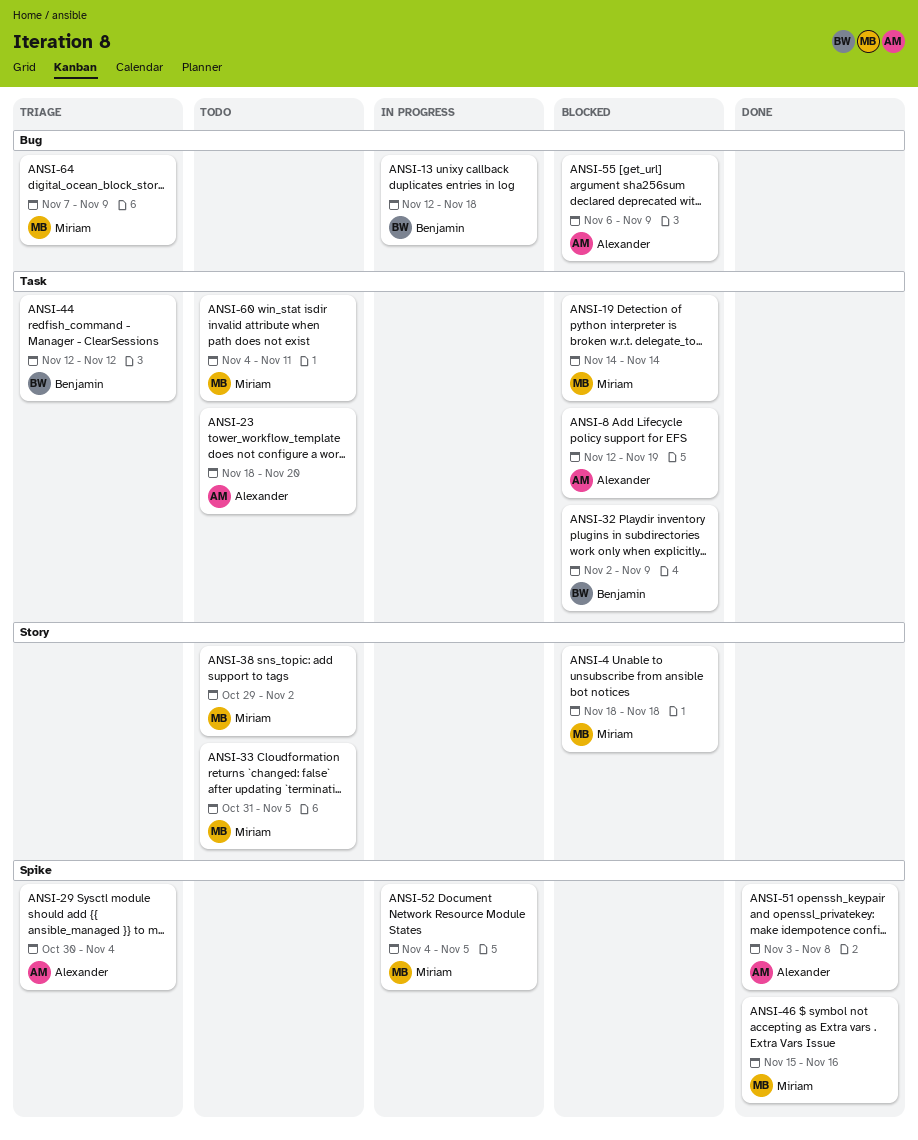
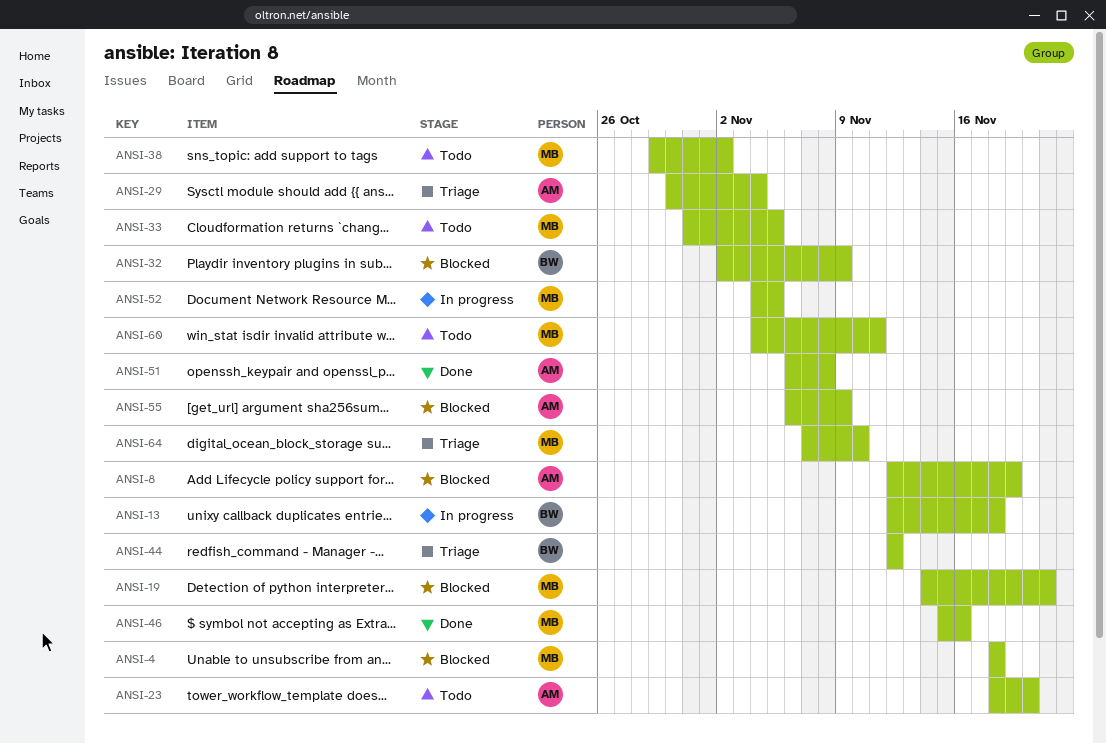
ANSI-19, due: Nov 14 -> Nov 21
ANSI-51, start: Nov 3 -> Nov 6
ANSI-64, due: Nov 9 -> Nov 10

